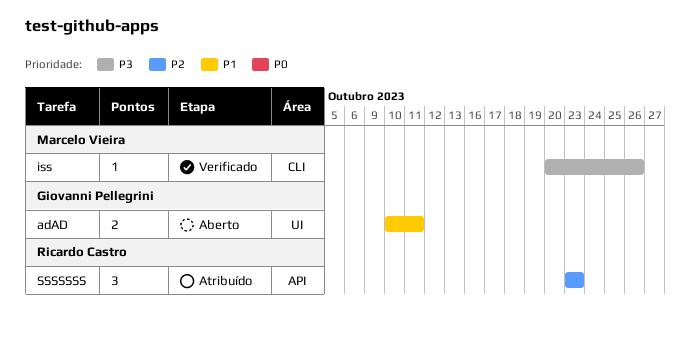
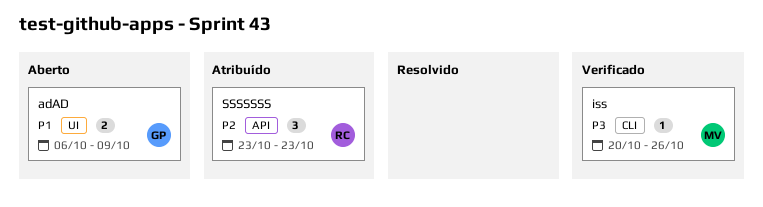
adAD, start: Oct 10 -> Oct 6
adAD, due: Oct 11 -> Oct 9

